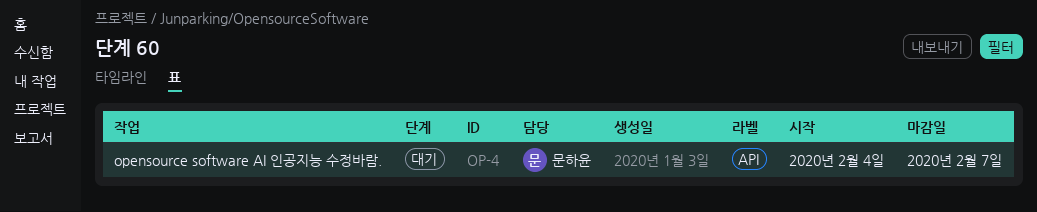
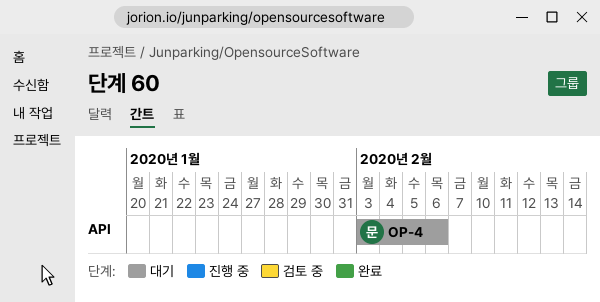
OP-4, start: Feb 4 -> Feb 3
OP-4, due: Feb 7 -> Feb 6

